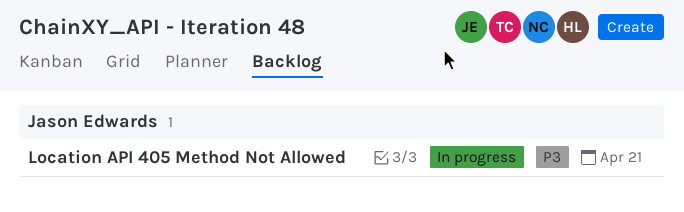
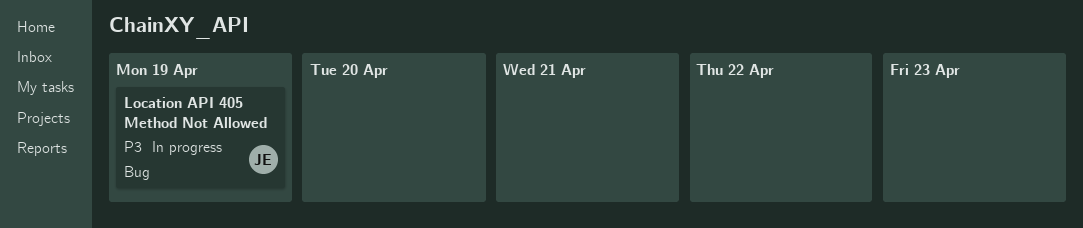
Location API 405 Method Not Allowed, due: Apr 21 -> Apr 19

